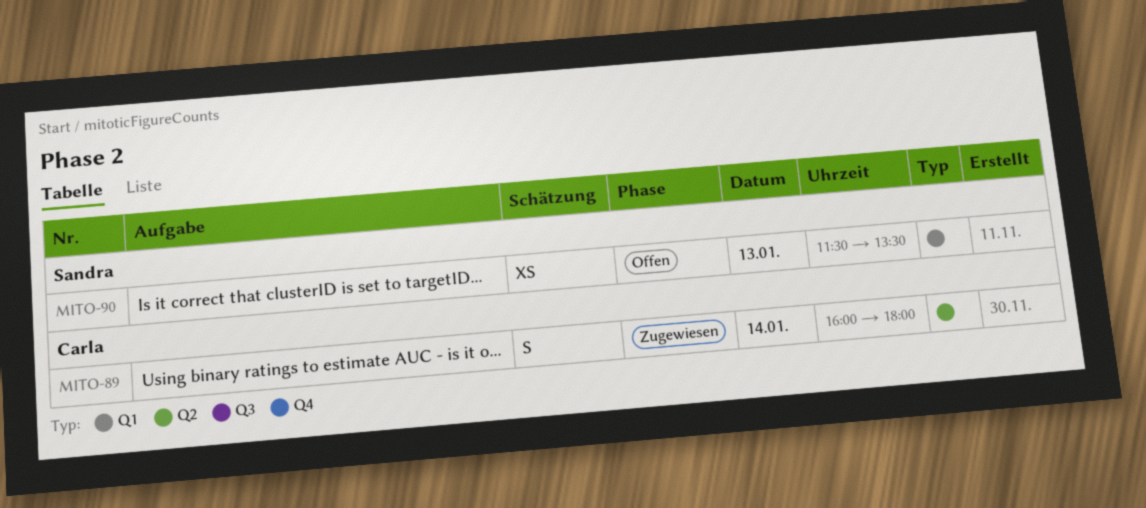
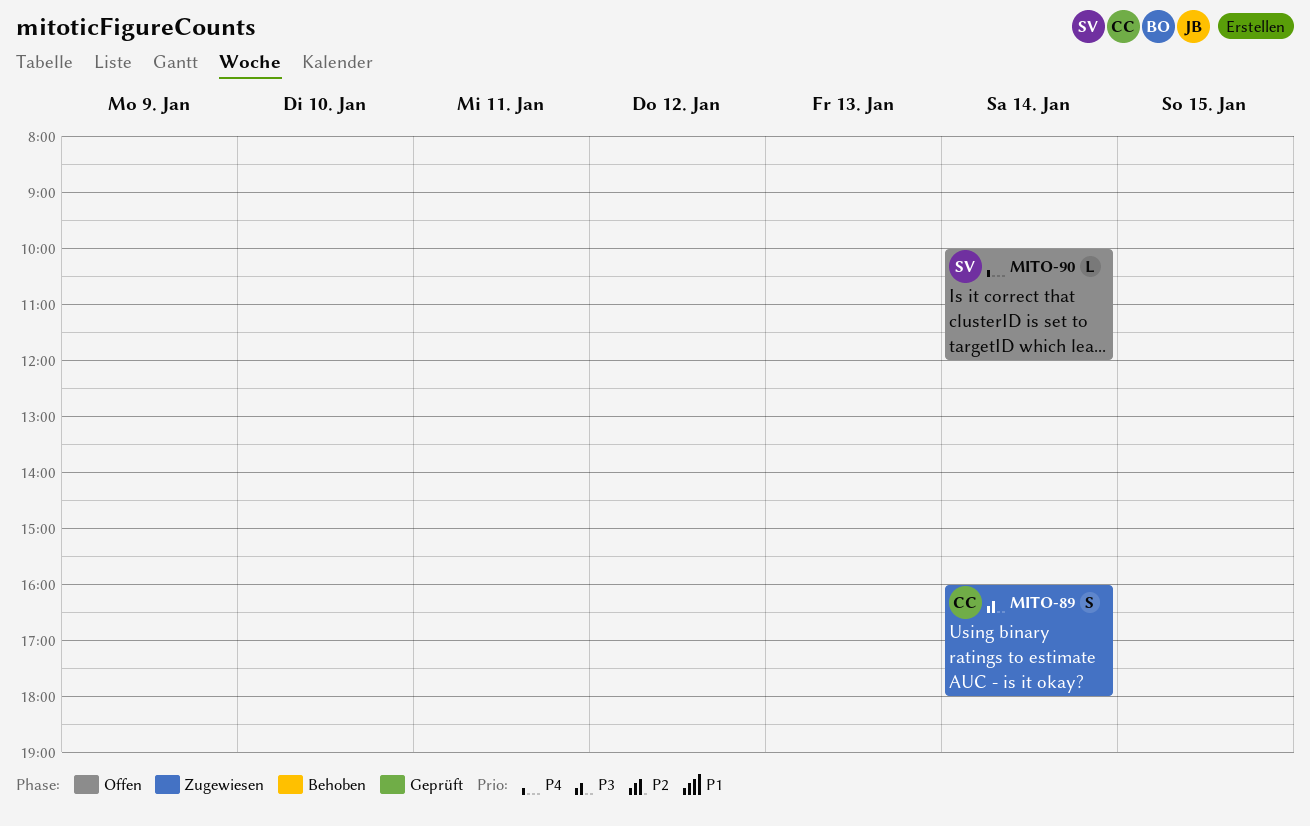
MITO-90, estimate: XS -> L
MITO-90, day: Jan 13 -> Jan 14
MITO-90, begins: 11:30 -> 10:00
MITO-90, ends: 13:30 -> 12:00

